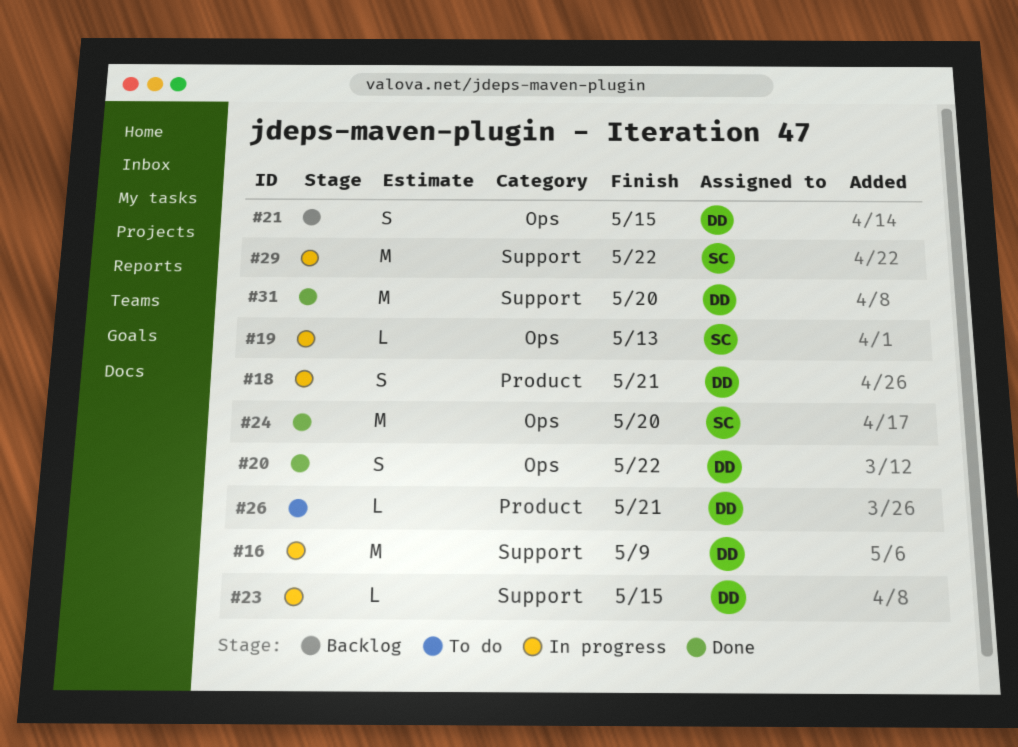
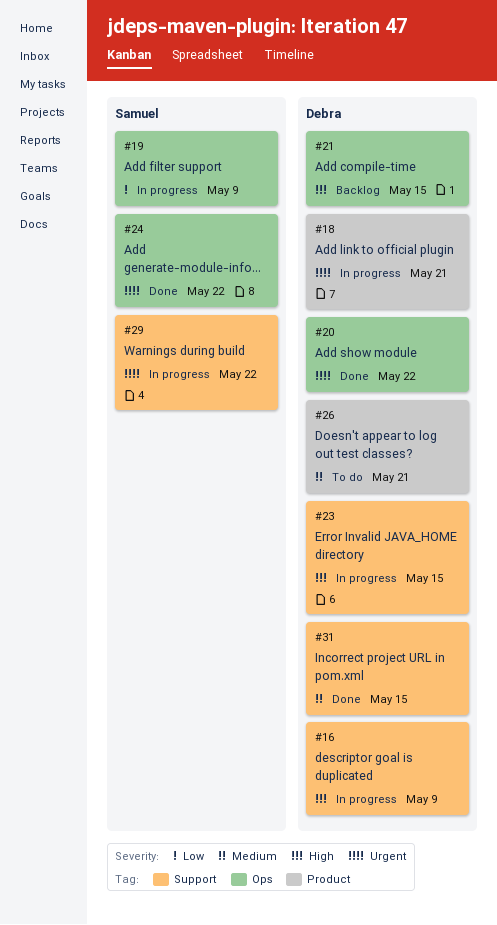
#19, due: May 13 -> May 9
#24, due: May 20 -> May 22
#31, due: May 20 -> May 15

